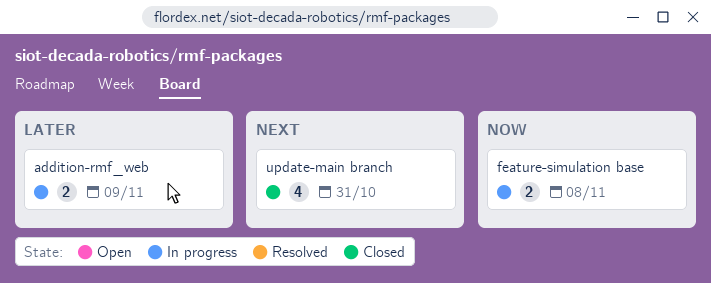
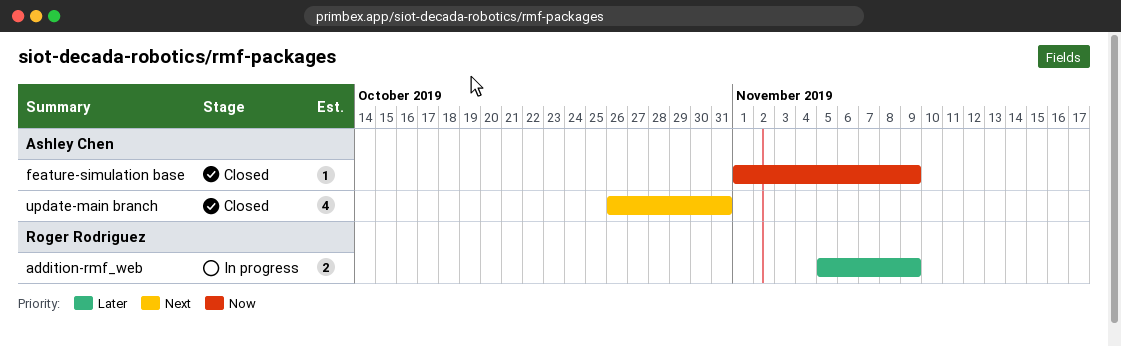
feature-simulation base, status: In progress -> Closed
feature-simulation base, estimate: 2 -> 1
feature-simulation base, due: Nov 8 -> Nov 9

